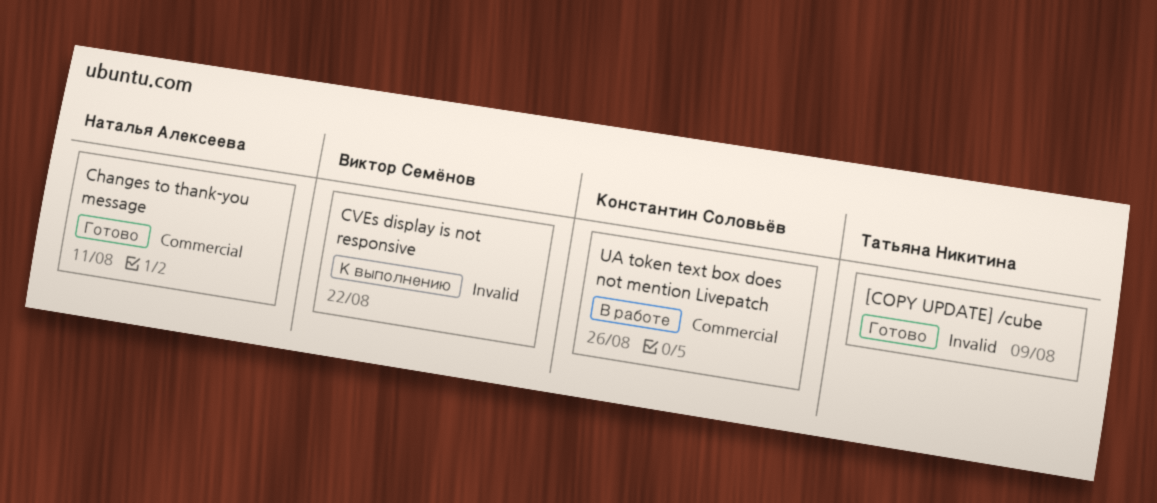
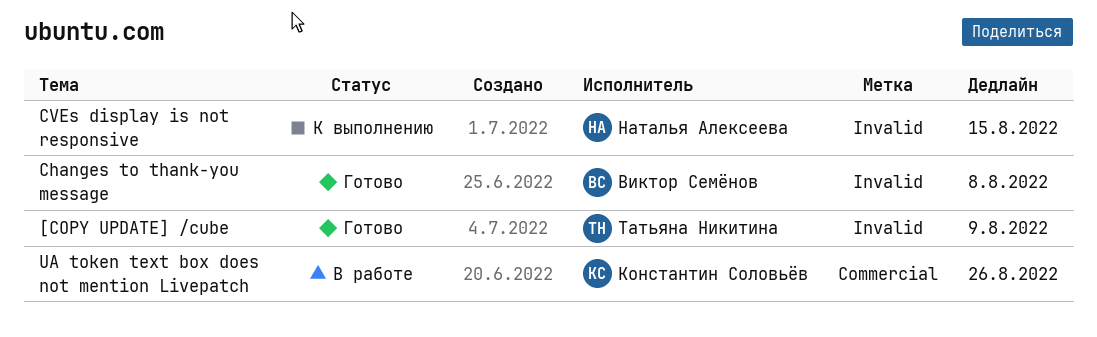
Changes to thank-you message, owner: Наталья Алексеева -> Виктор Семёнов
Changes to thank-you message, label: Commercial -> Invalid
Changes to thank-you message, due: Aug 11 -> Aug 8
CVEs display is not responsive, owner: Виктор Семёнов -> Наталья Алексеева
CVEs display is not responsive, due: Aug 22 -> Aug 15

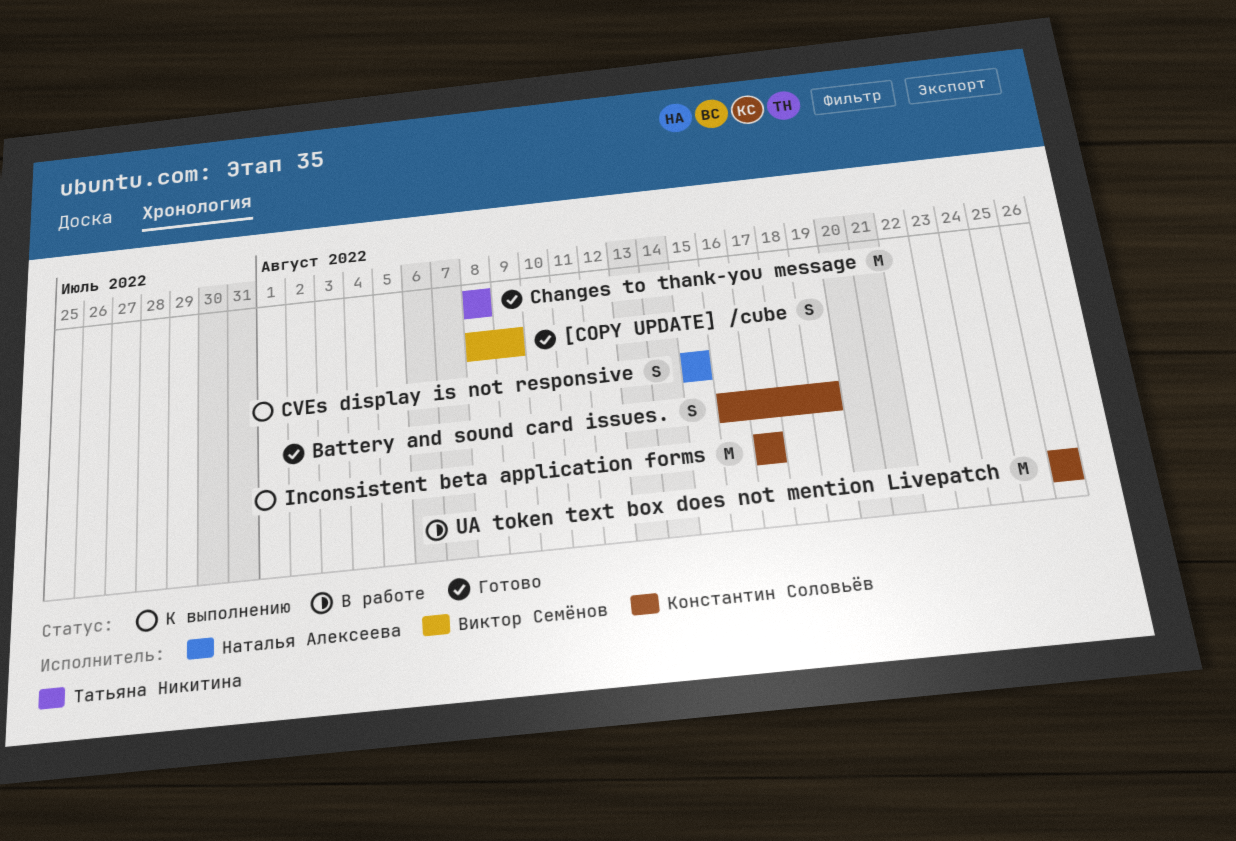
[COPY UPDATE] /cube, owner: Татьяна Никитина -> Виктор Семёнов
Battery and sound card issues.: none -> present
Changes to thank-you message, owner: Виктор Семёнов -> Татьяна Никитина
Inconsistent beta application forms: none -> present

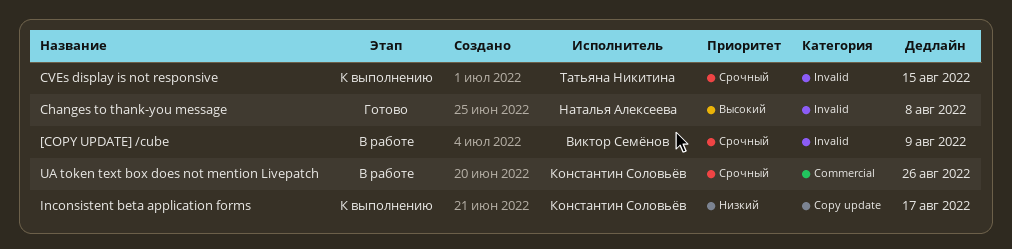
[COPY UPDATE] /cube, status: Готово -> В работе
Battery and sound card issues.: present -> none
Changes to thank-you message, owner: Татьяна Никитина -> Наталья Алексеева
CVEs display is not responsive, owner: Наталья Алексеева -> Татьяна Никитина

